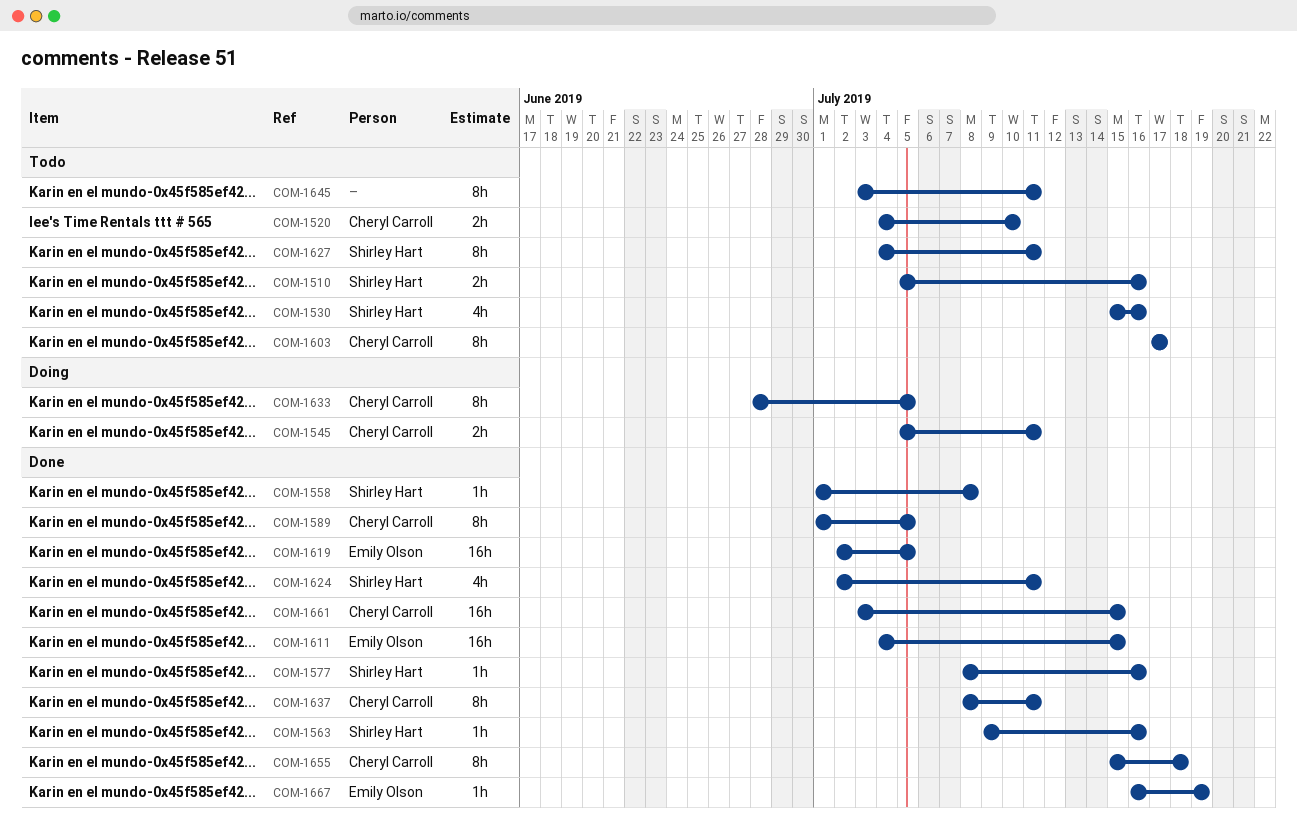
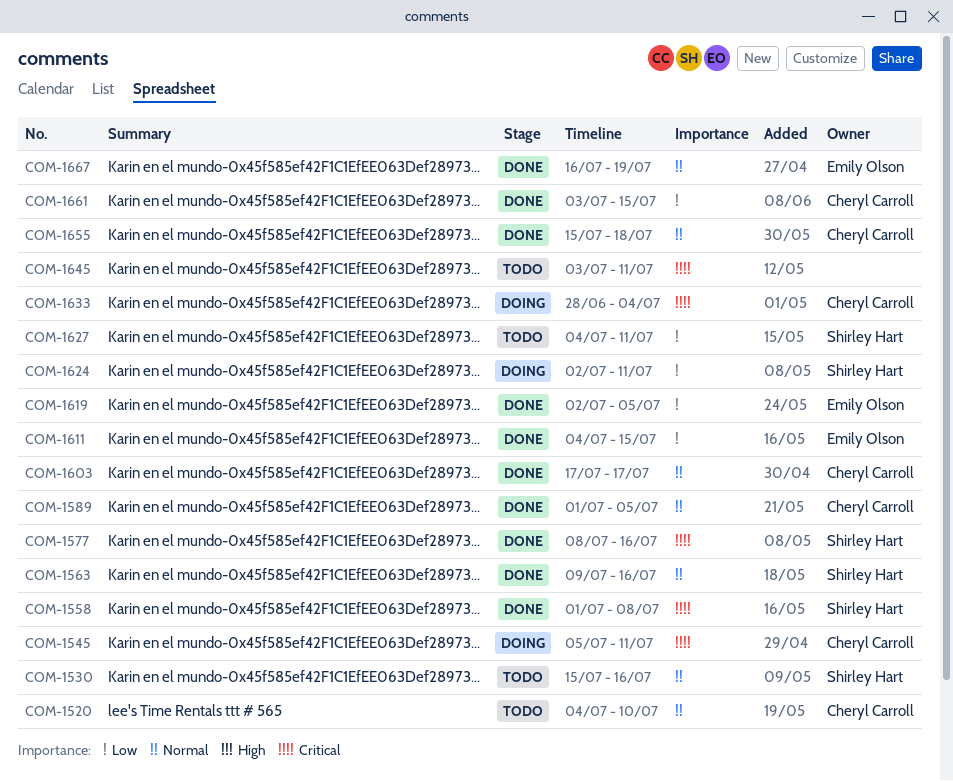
COM-1510: present -> none
COM-1603, status: Todo -> Done
COM-1624, status: Done -> Doing
COM-1633, due: Jul 5 -> Jul 4
COM-1637: present -> none

